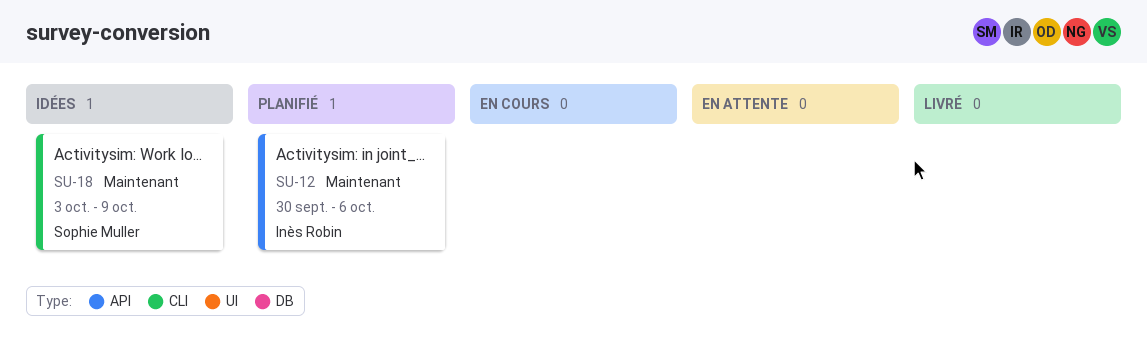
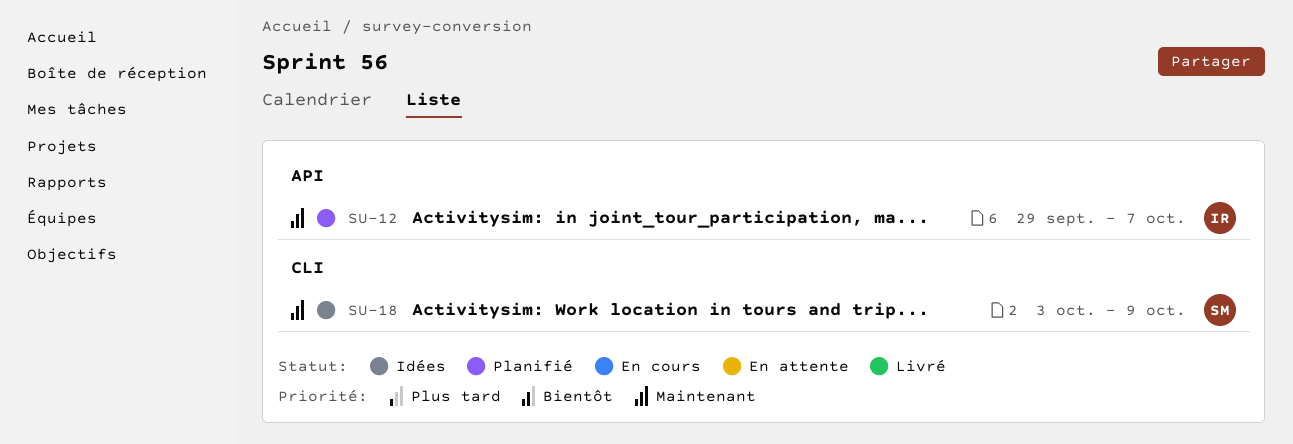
SU-12, start: Sep 30 -> Sep 29
SU-12, due: Oct 6 -> Oct 7

